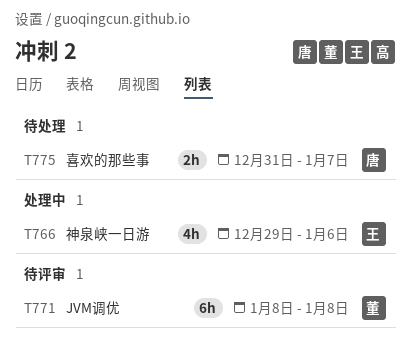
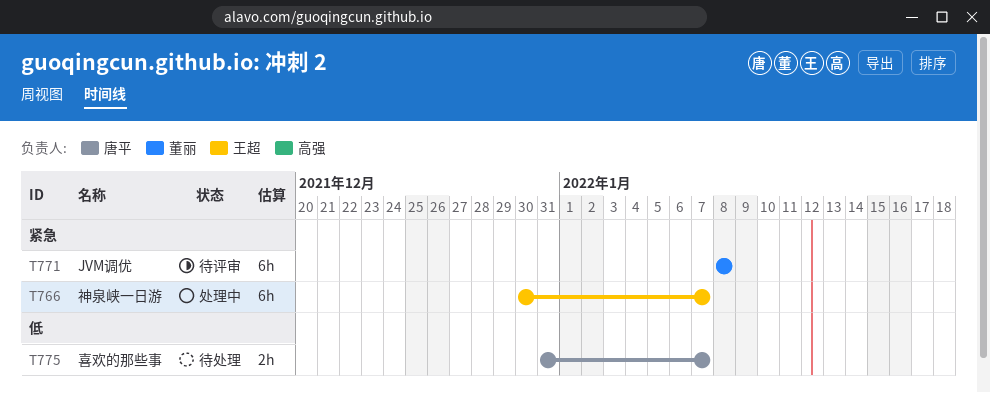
T766, estimate: 4h -> 6h
T766, start: Dec 29 -> Dec 30
T766, due: Jan 6 -> Jan 7

